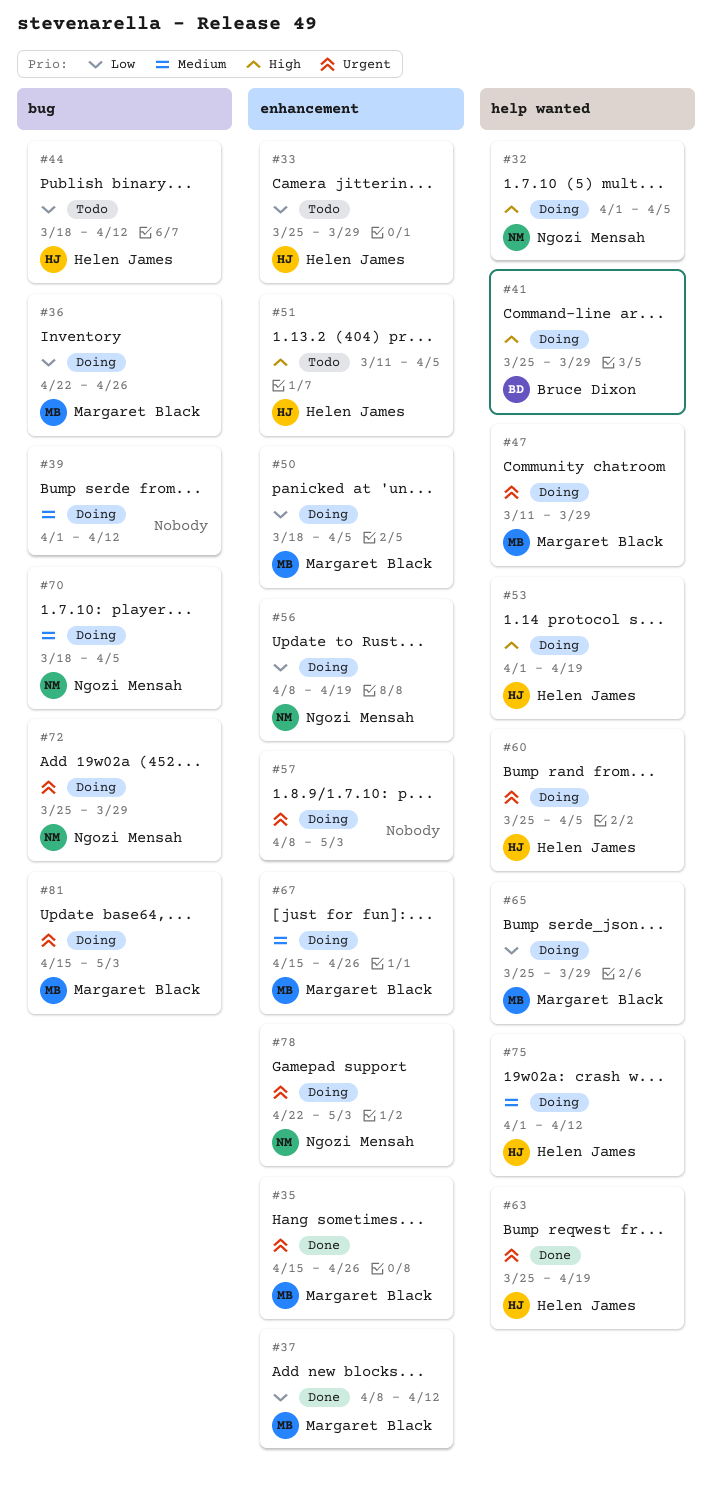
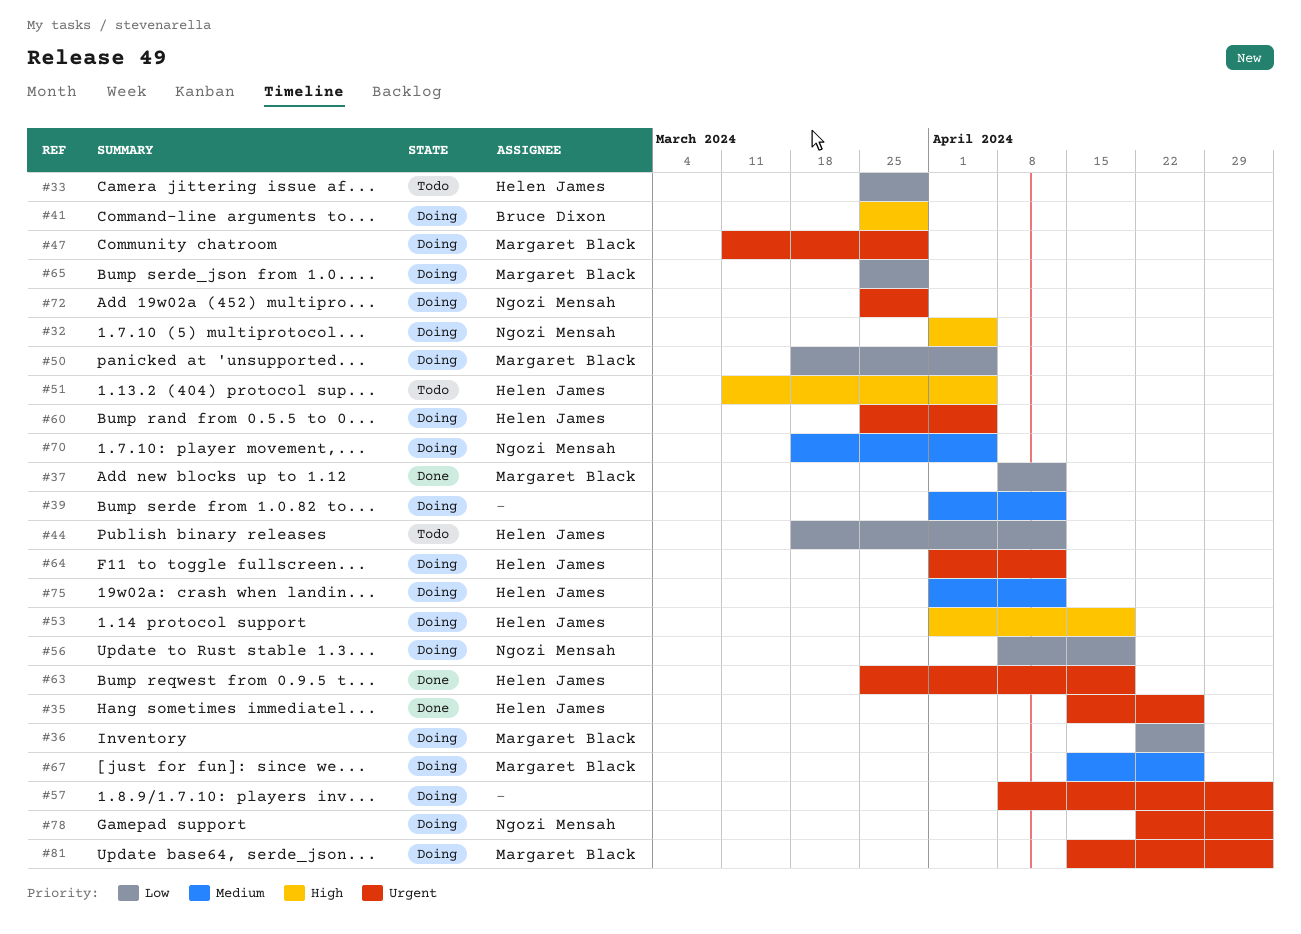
#35, owner: Margaret Black -> Helen James
#64: none -> present

